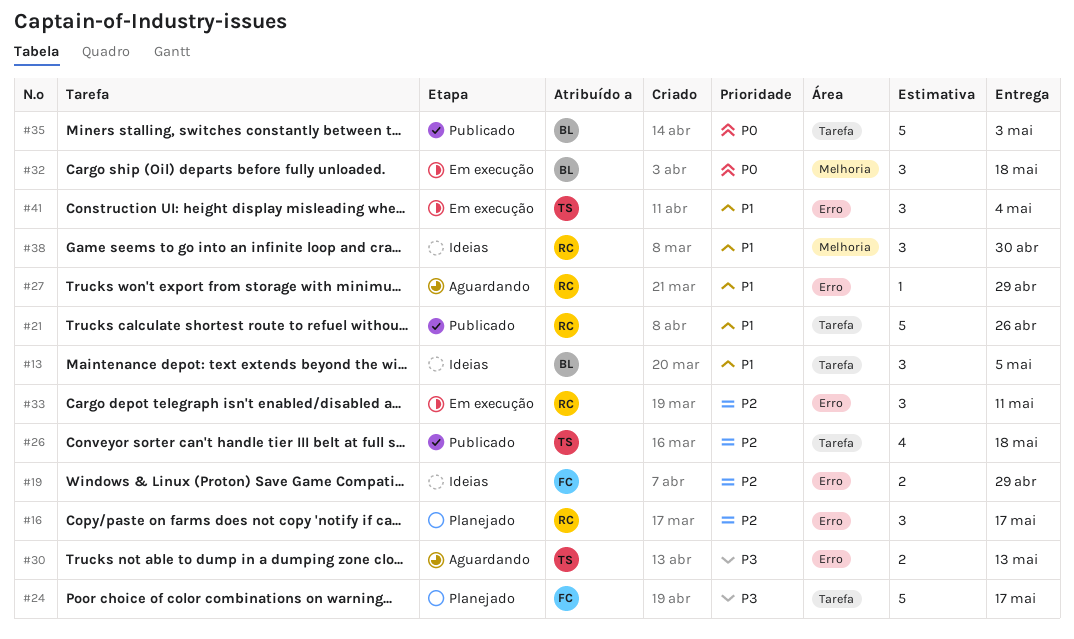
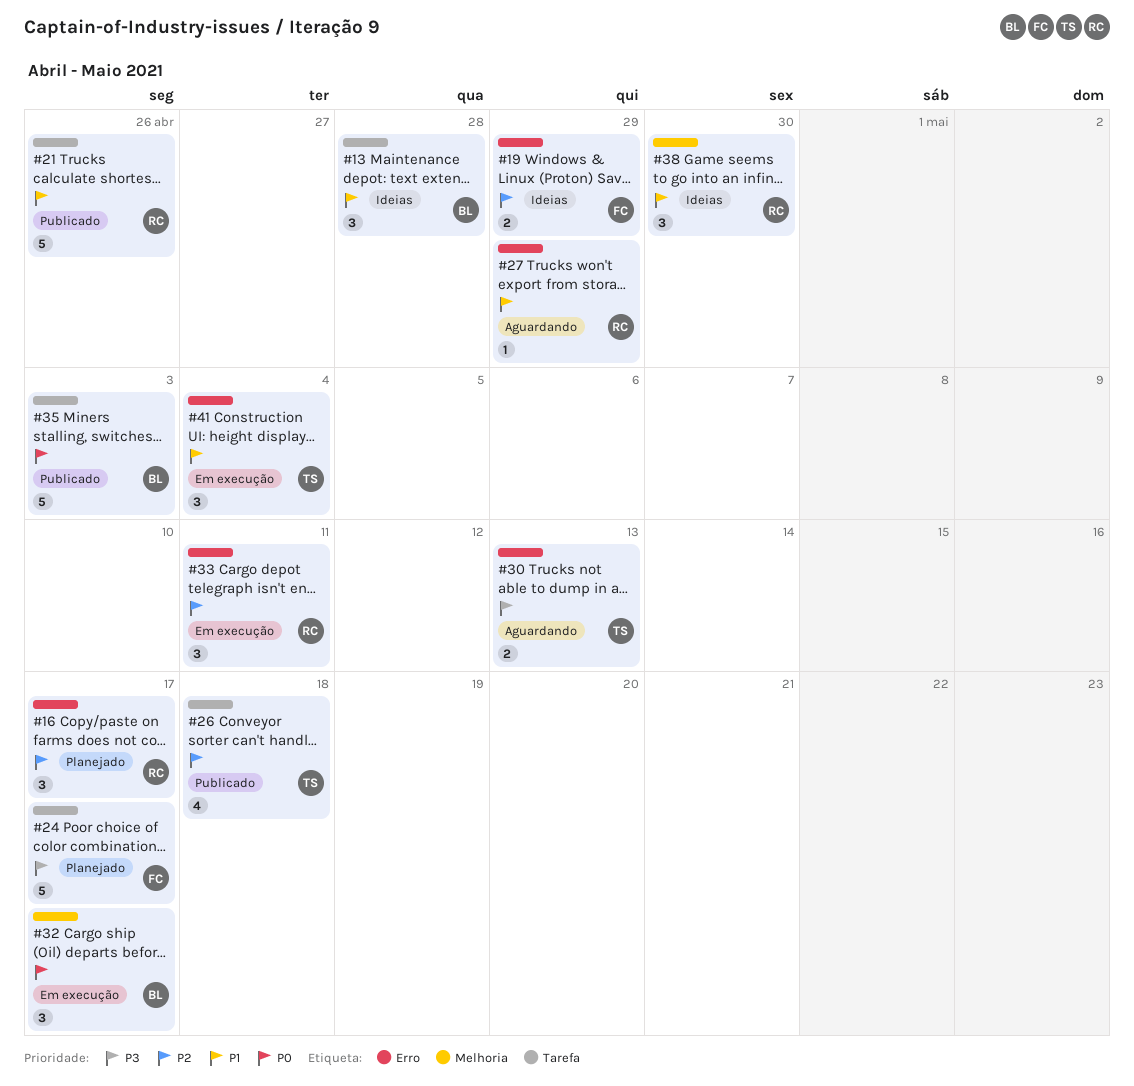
#13, due: May 5 -> Apr 28
#32, due: May 18 -> May 17

